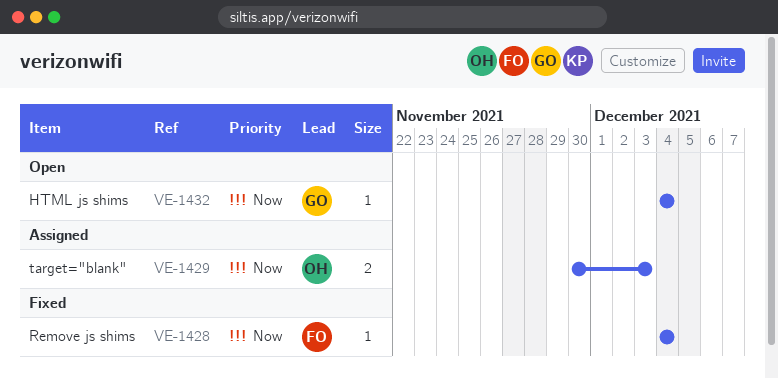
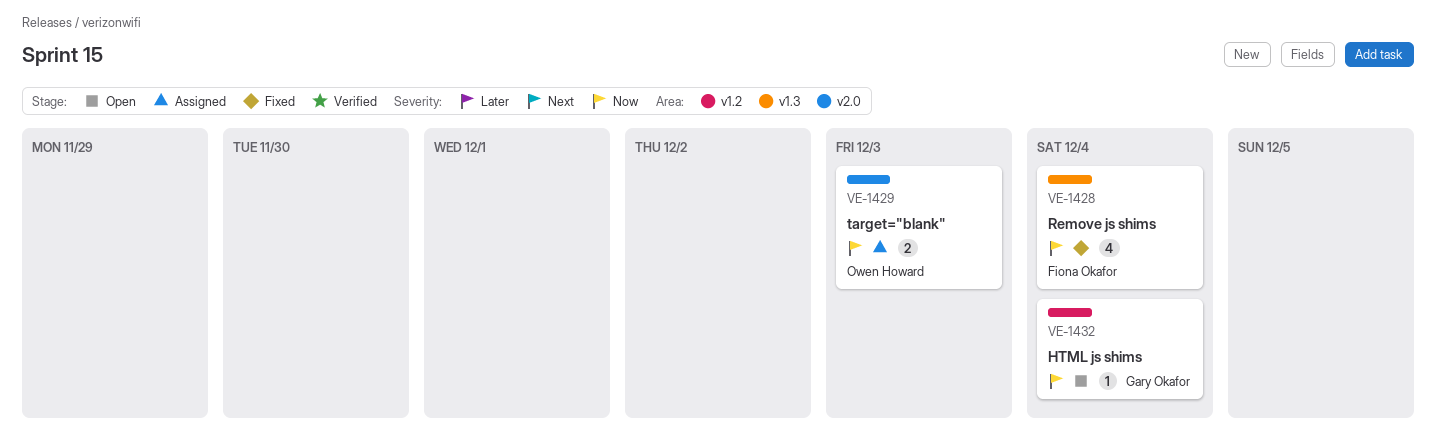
VE-1428, estimate: 1 -> 4

